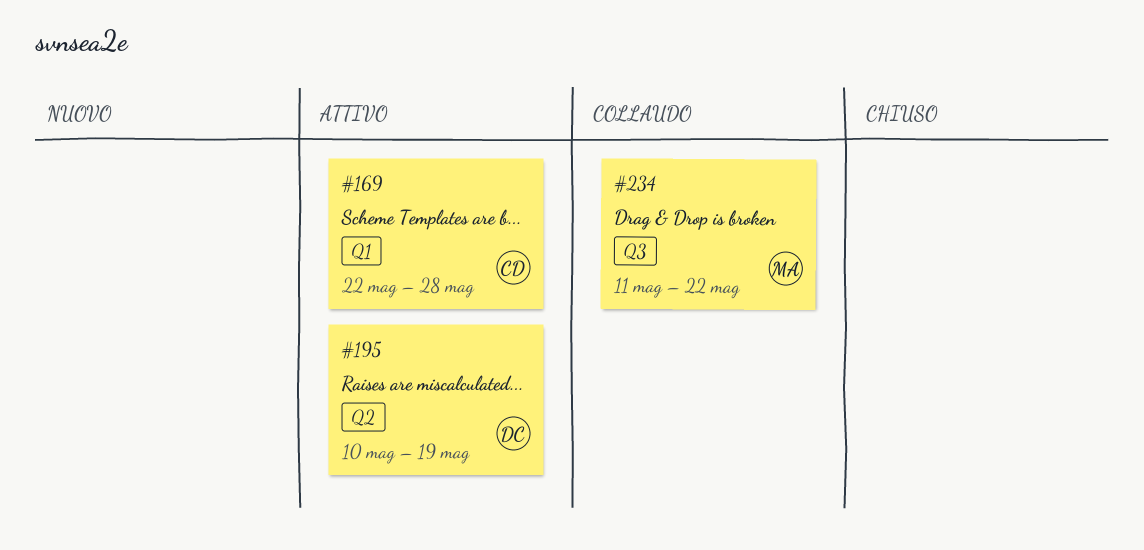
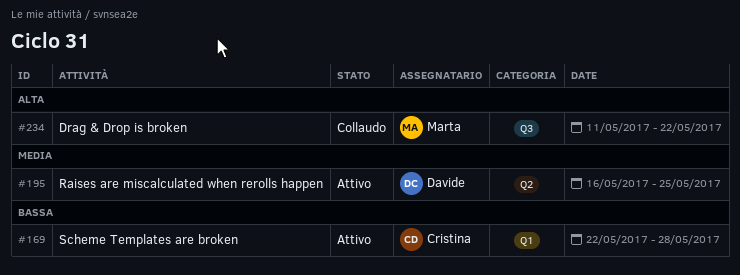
#195, start: May 10 -> May 16
#195, due: May 19 -> May 25

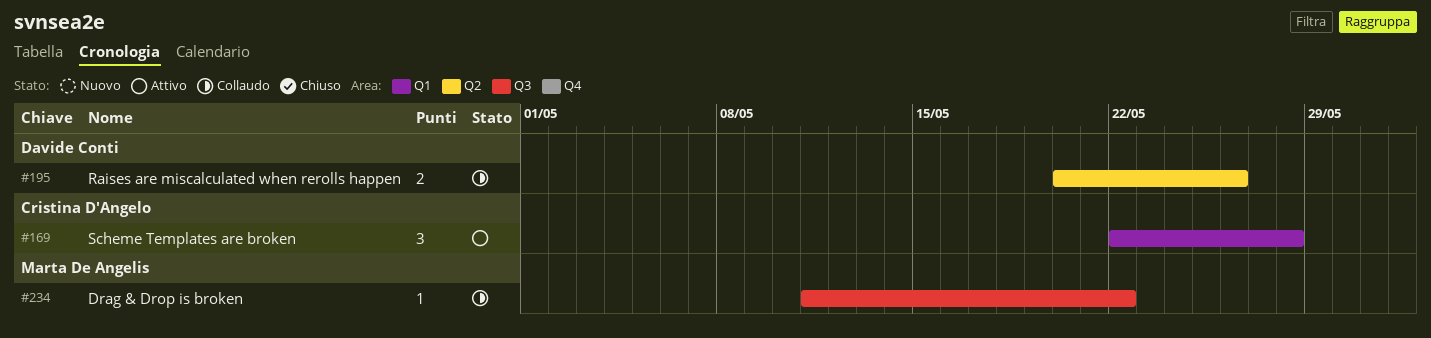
#195, status: Attivo -> Collaudo
#195, start: May 16 -> May 20
#195, due: May 25 -> May 26

